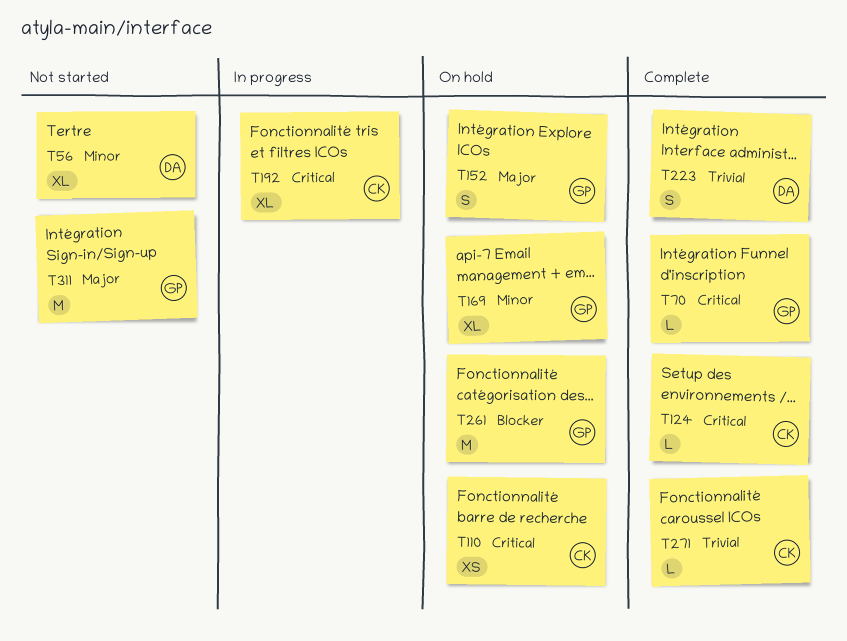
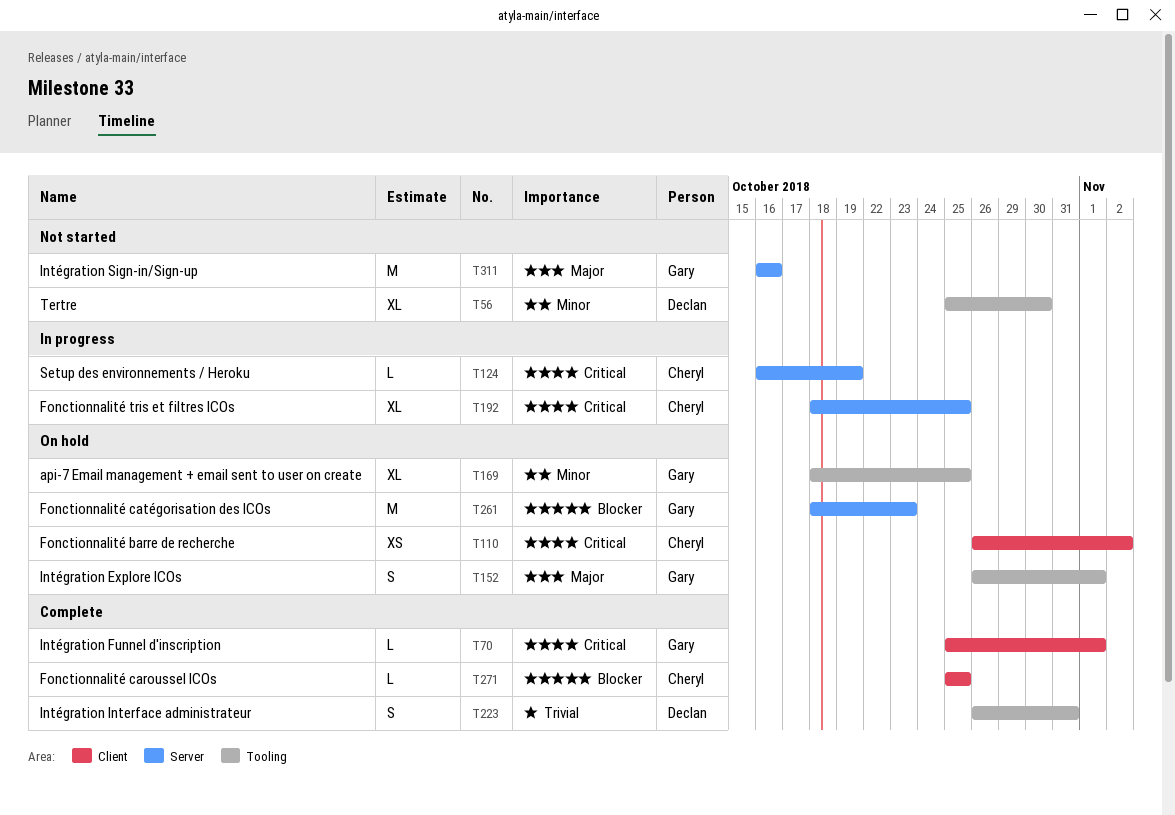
T124, status: Complete -> In progress
T271, priority: Trivial -> Blocker

